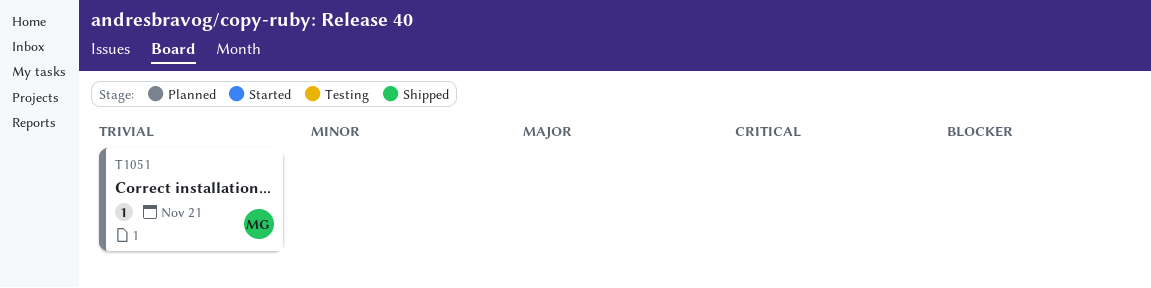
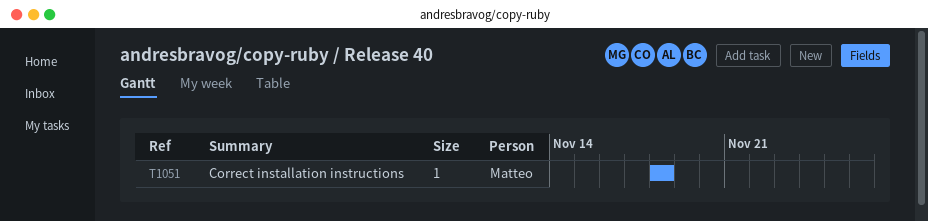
T1051, due: Nov 21 -> Nov 18

